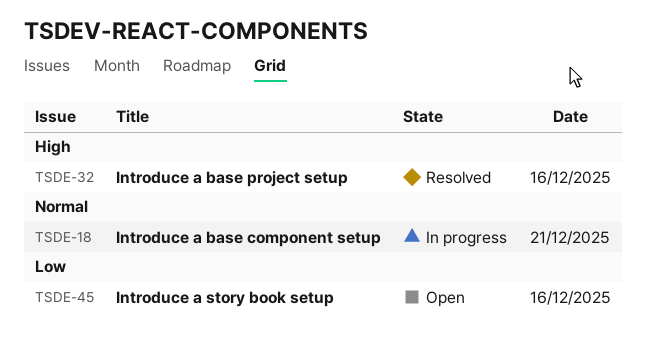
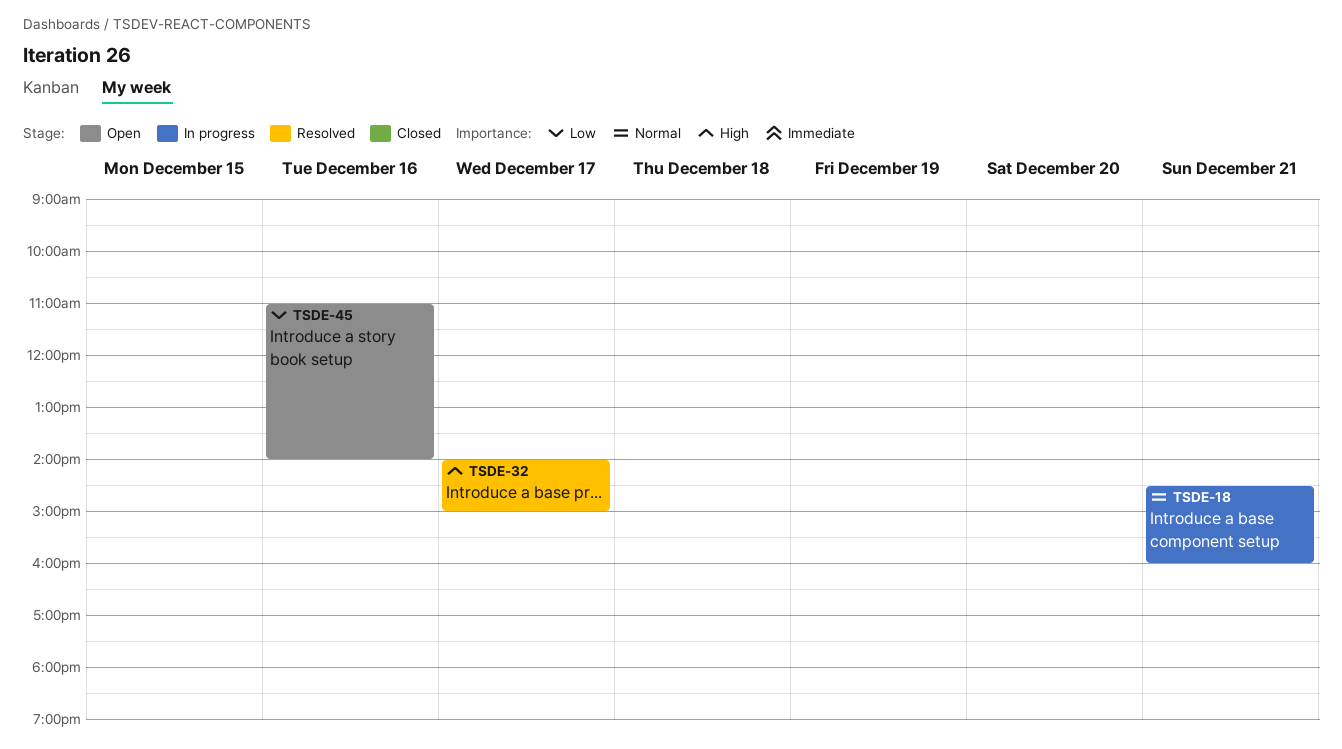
TSDE-32, day: Dec 16 -> Dec 17

